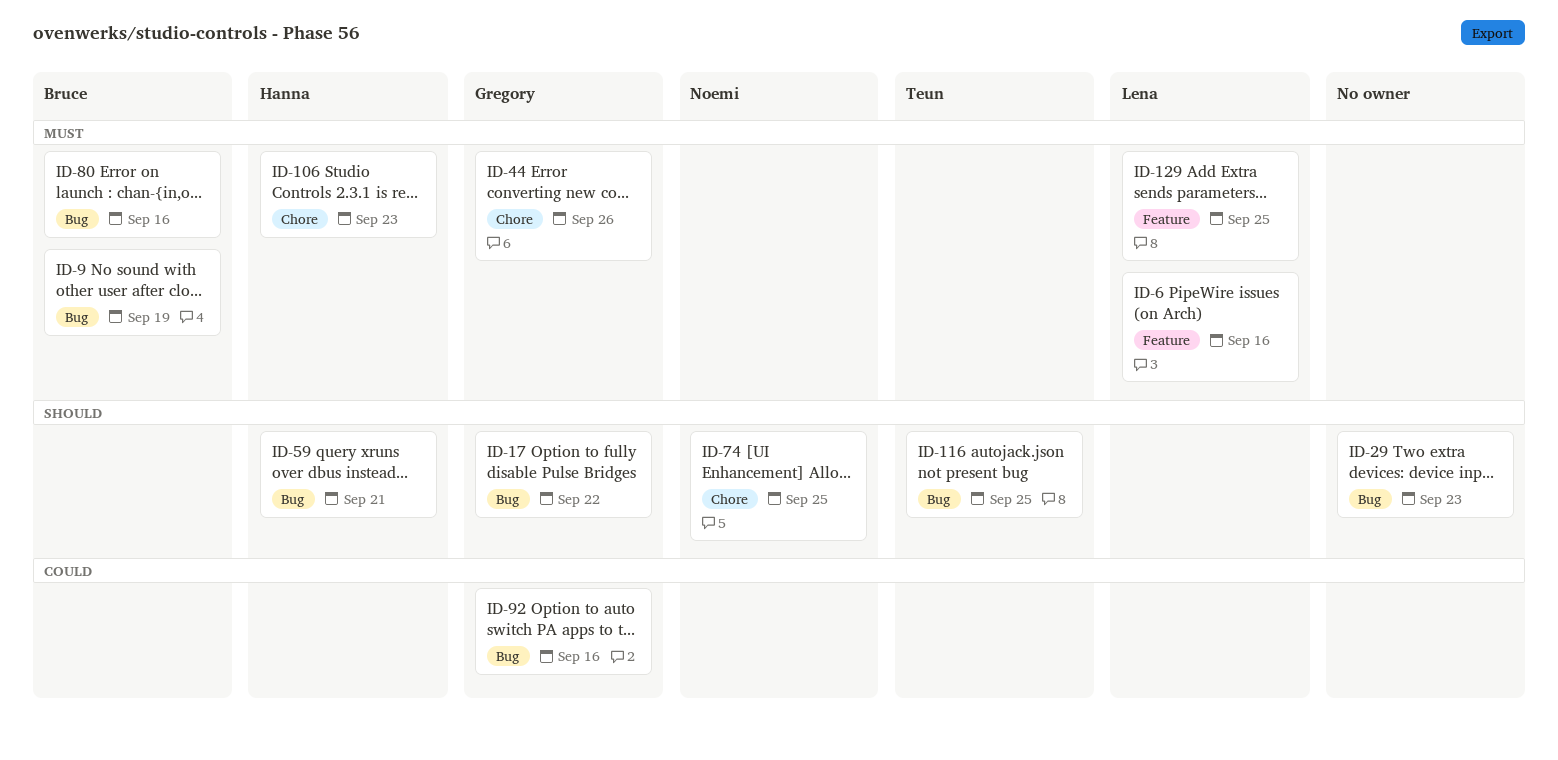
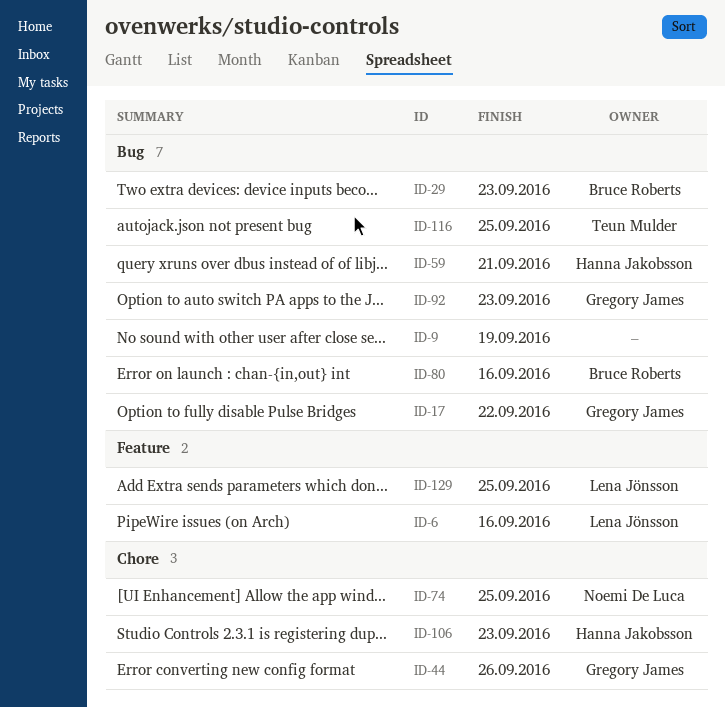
ID-9, owner: Bruce Roberts -> none
ID-29, owner: none -> Bruce Roberts
ID-92, due: Sep 16 -> Sep 23

